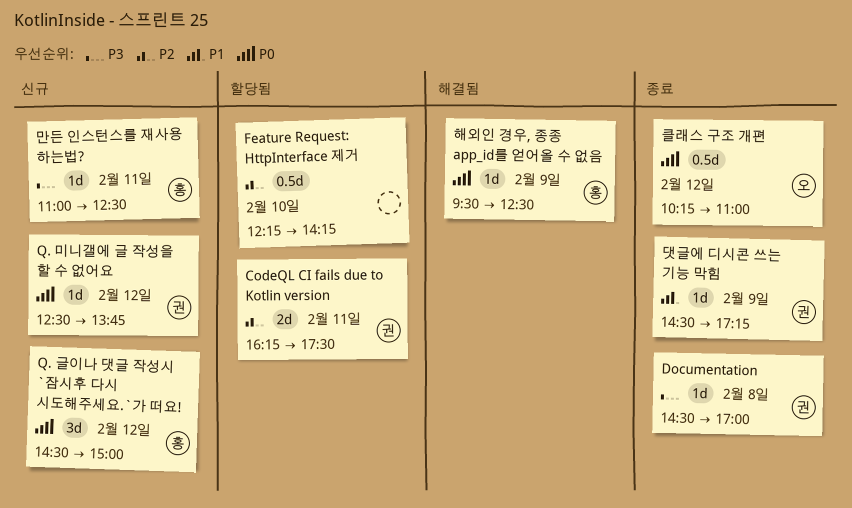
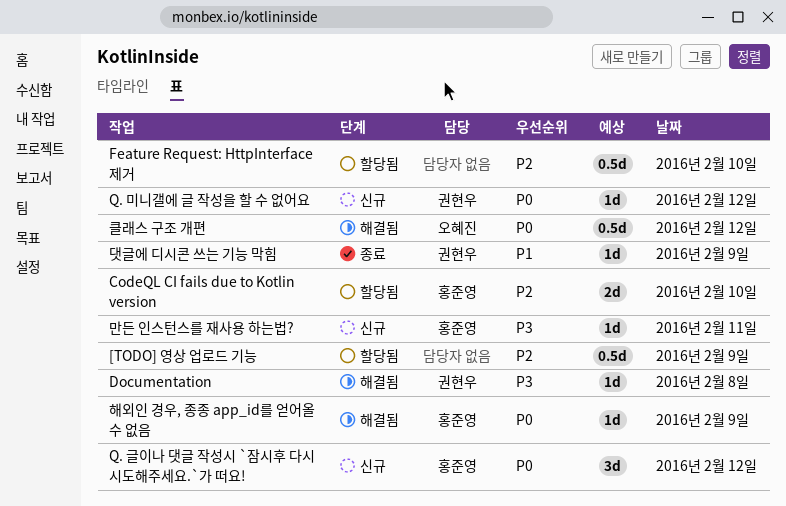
[TODO] 영상 업로드 기능: none -> present
CodeQL CI fails due to Kotlin version, owner: 권현우 -> 홍준영
CodeQL CI fails due to Kotlin version, day: Feb 11 -> Feb 10
Documentation, status: 종료 -> 해결됨
클래스 구조 개편, status: 종료 -> 해결됨

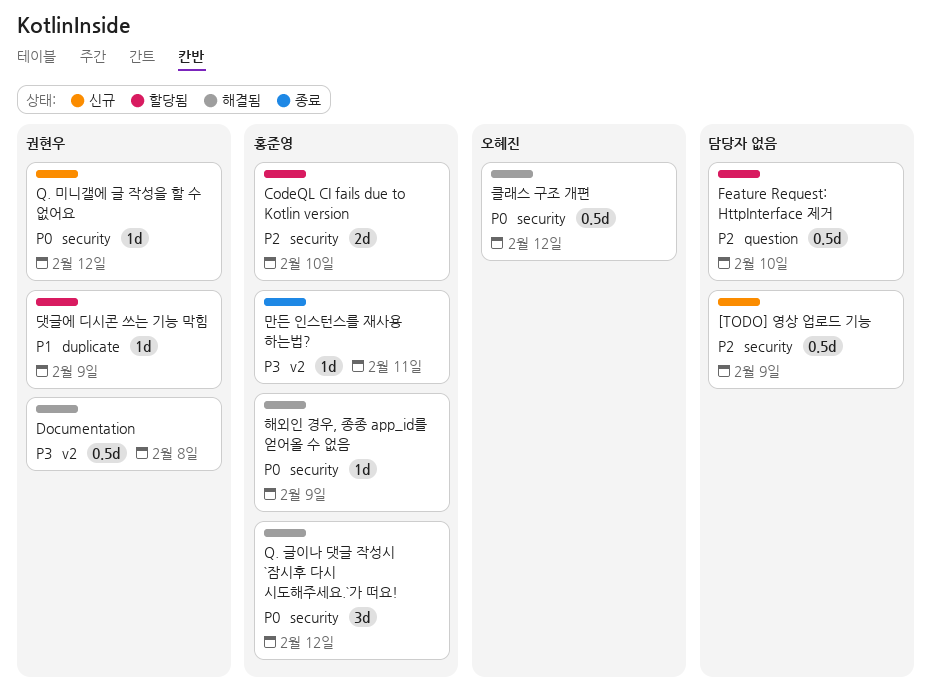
[TODO] 영상 업로드 기능, status: 할당됨 -> 신규
Documentation, estimate: 1d -> 0.5d
Q. 글이나 댓글 작성시 `잠시후 다시 시도해주세요.`가 떠요!, status: 신규 -> 해결됨
댓글에 디시콘 쓰는 기능 막힘, status: 종료 -> 할당됨
만든 인스턴스를 재사용 하는법?, status: 신규 -> 종료

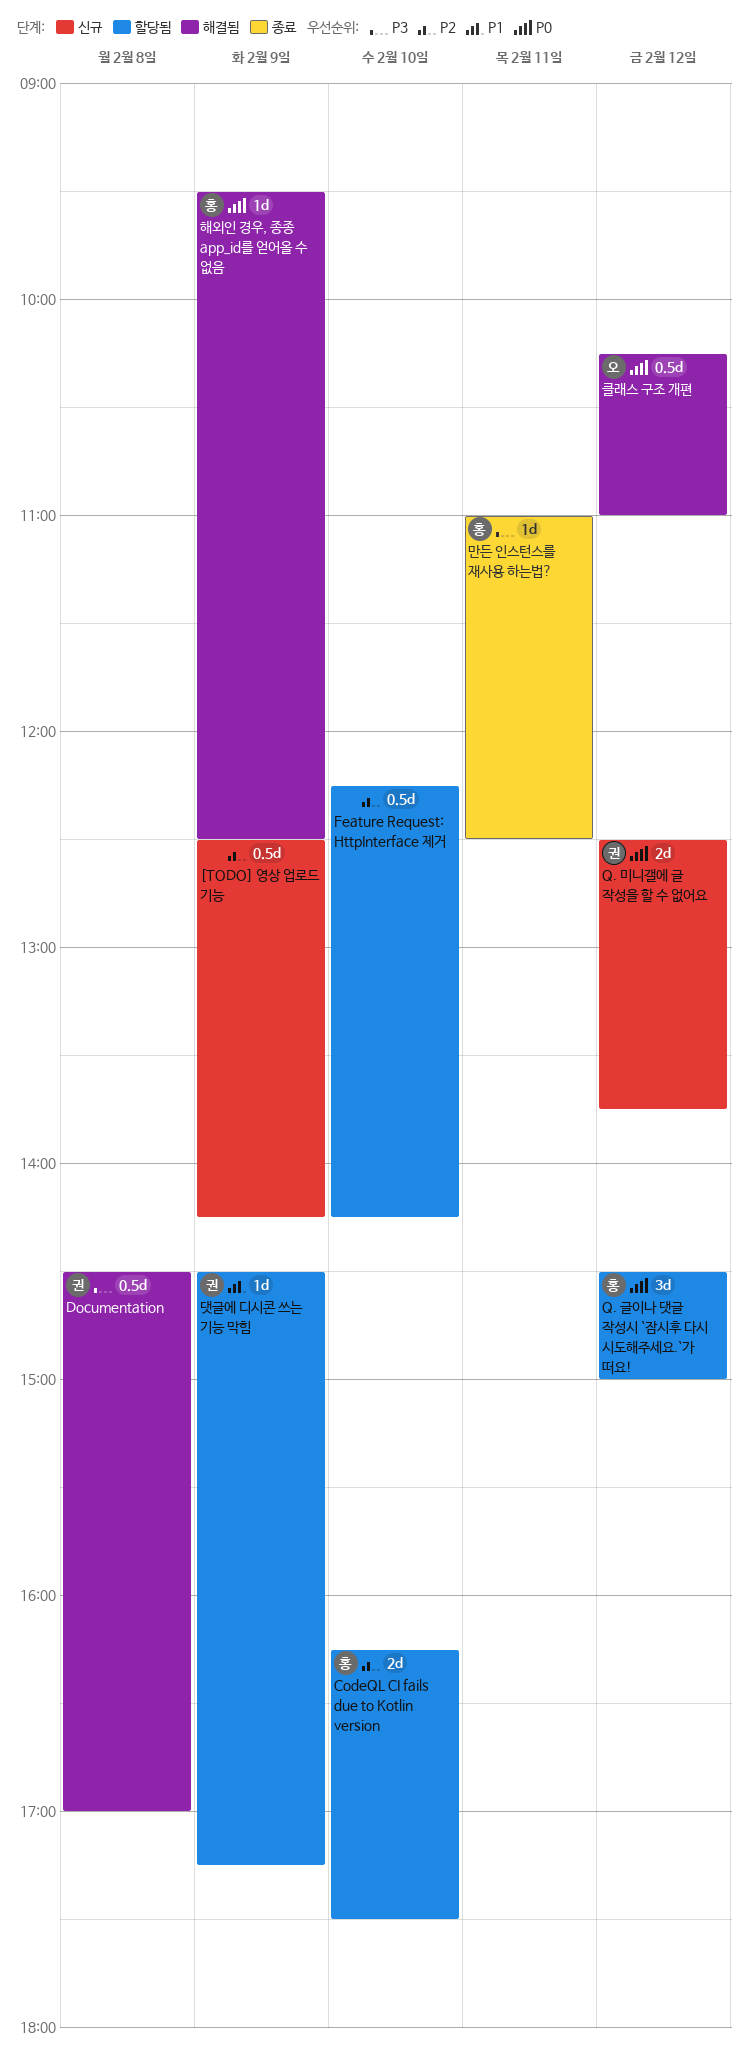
Q. 글이나 댓글 작성시 `잠시후 다시 시도해주세요.`가 떠요!, status: 해결됨 -> 할당됨
Q. 미니갤에 글 작성을 할 수 없어요, estimate: 1d -> 2d

